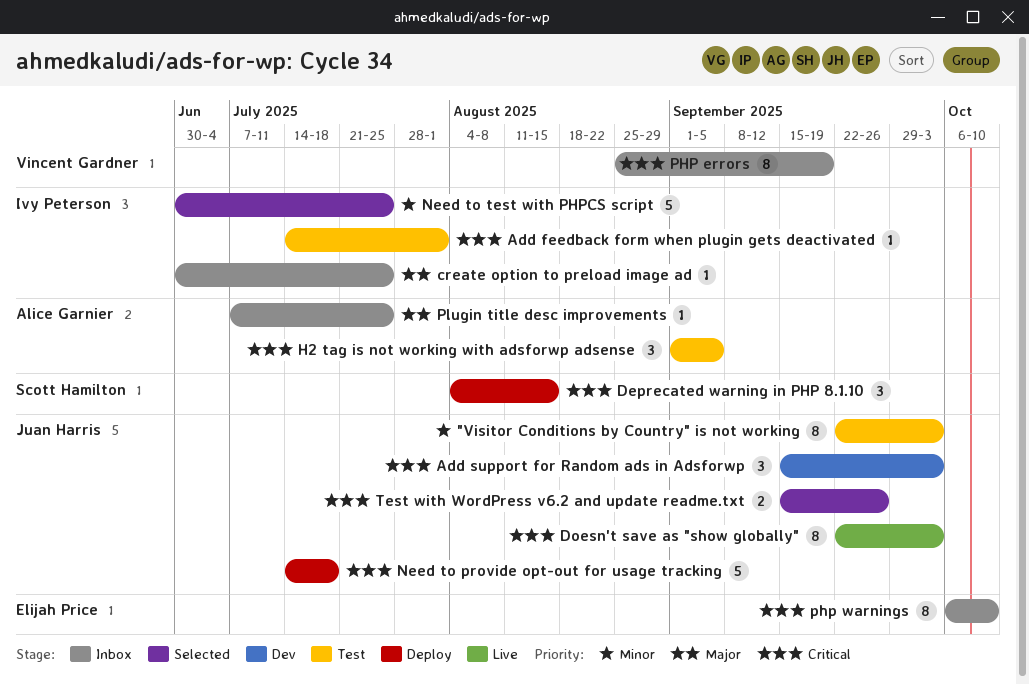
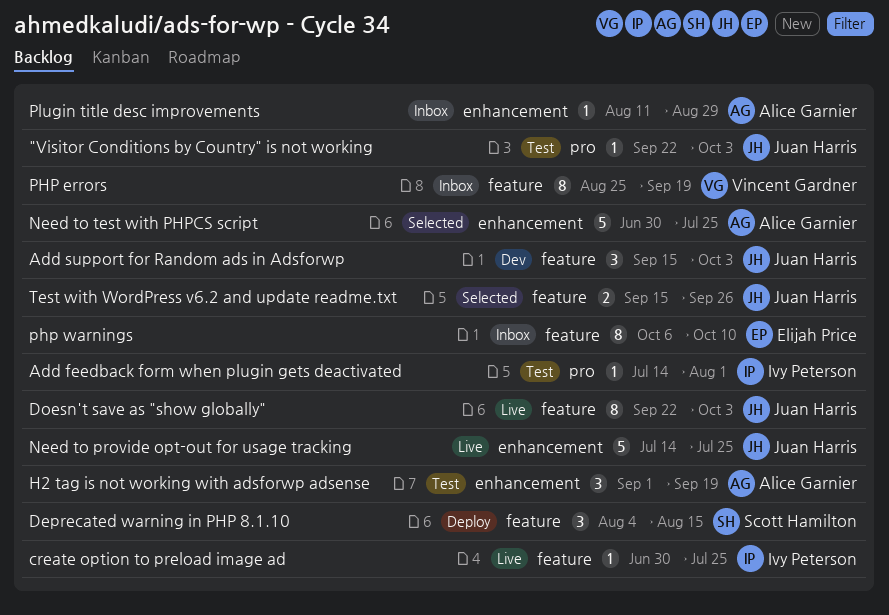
"Visitor Conditions by Country" is not working, estimate: 8 -> 1
create option to preload image ad, status: Inbox -> Live
H2 tag is not working with adsforwp adsense, due: Sep 5 -> Sep 19
Need to provide opt-out for usage tracking, status: Deploy -> Live
Need to provide opt-out for usage tracking, due: Jul 18 -> Jul 25
Need to test with PHPCS script, owner: Ivy Peterson -> Alice Garnier
Plugin title desc improvements, start: Jul 7 -> Aug 11
Plugin title desc improvements, due: Jul 25 -> Aug 29

